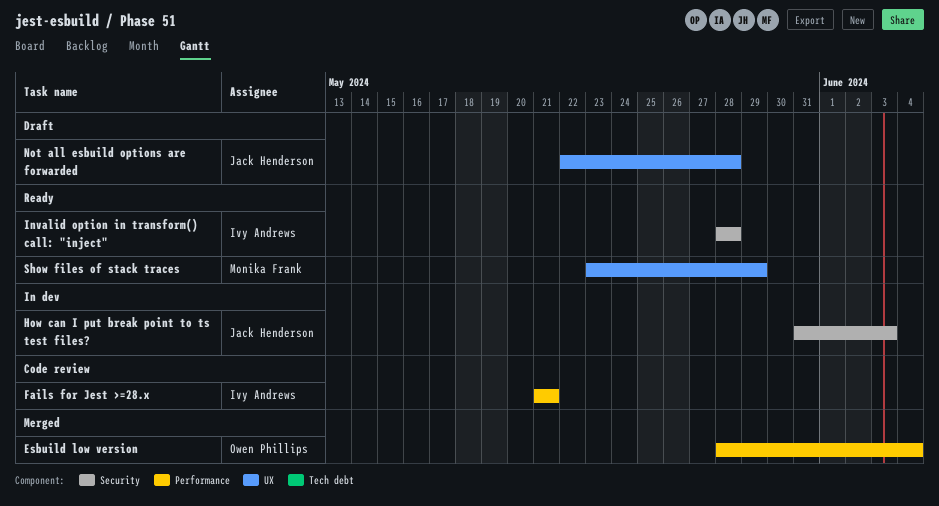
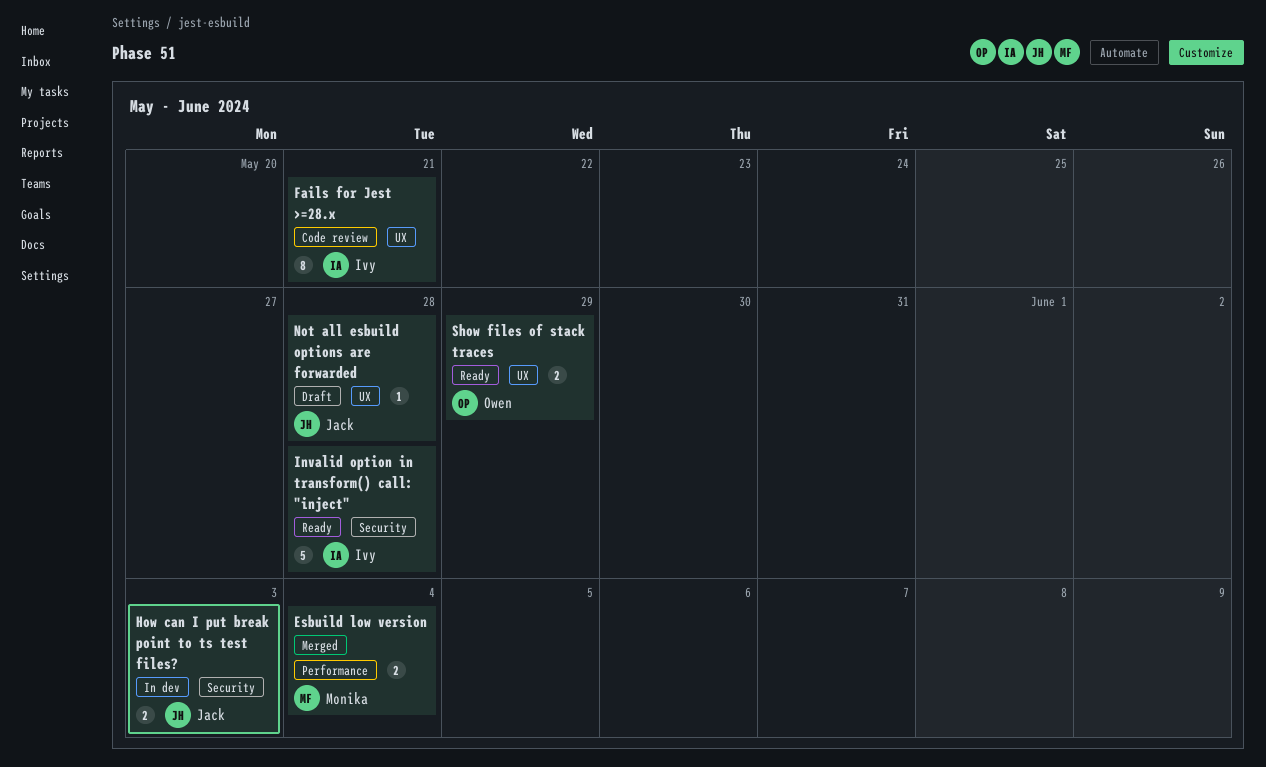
Esbuild low version, owner: Owen Phillips -> Monika Frank
Fails for Jest >=28.x, label: Performance -> UX
Show files of stack traces, owner: Monika Frank -> Owen Phillips

